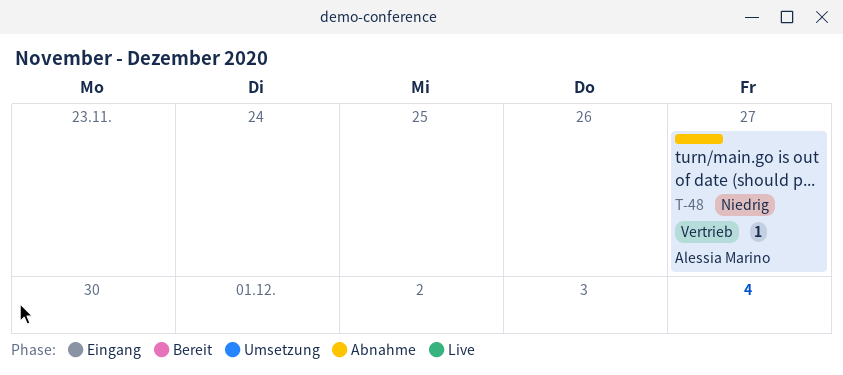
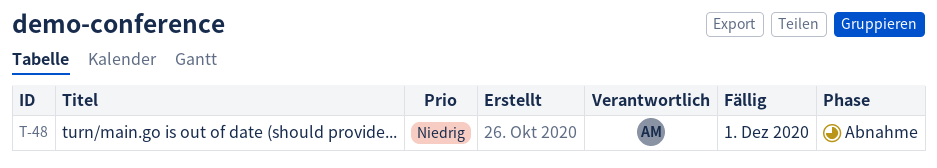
T-48, due: Nov 27 -> Dec 1

